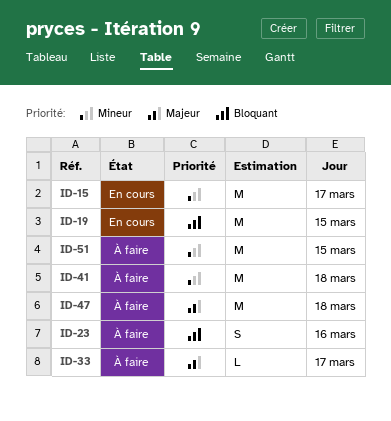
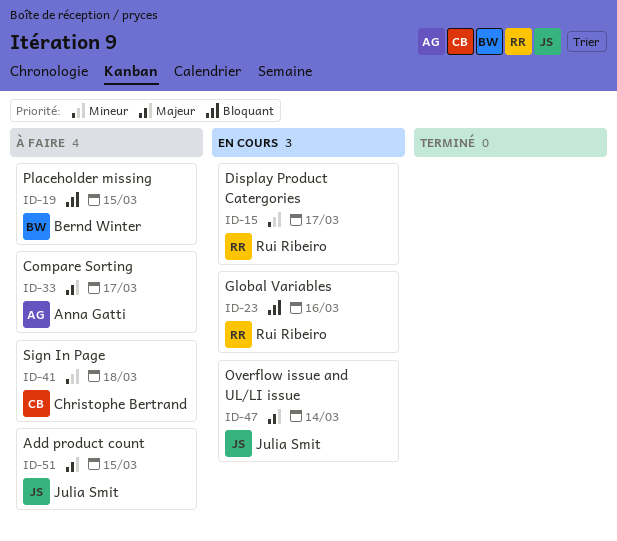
ID-19, status: En cours -> À faire
ID-23, status: À faire -> En cours
ID-47, status: À faire -> En cours
ID-47, day: Mar 18 -> Mar 14
ID-51, priority: Mineur -> Majeur

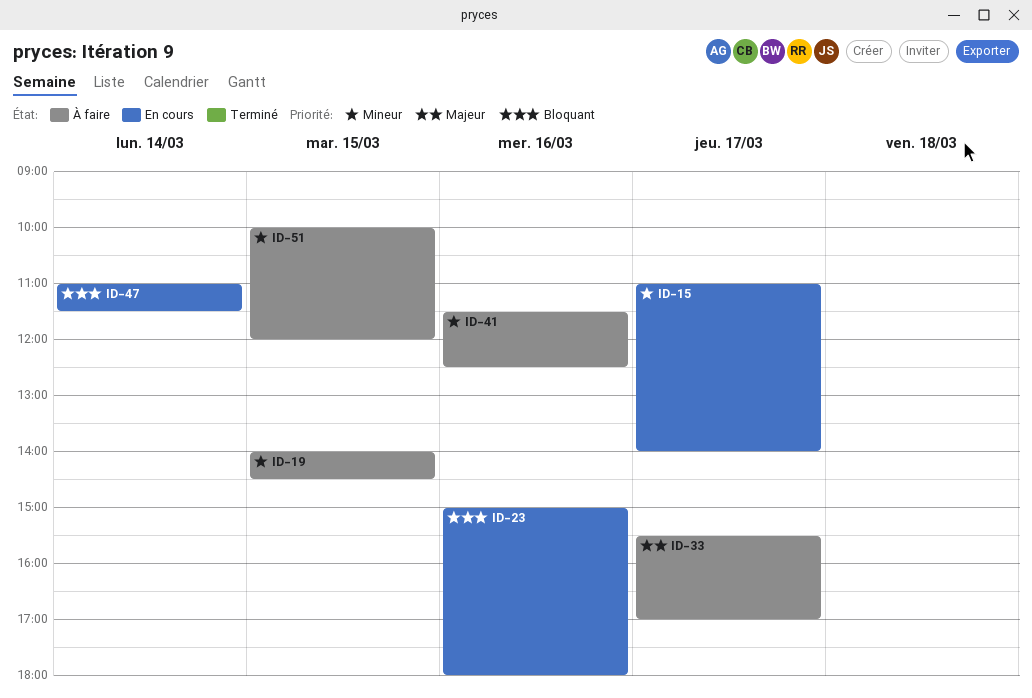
ID-19, priority: Bloquant -> Mineur
ID-41, day: Mar 18 -> Mar 16
ID-47, priority: Majeur -> Bloquant
ID-51, priority: Majeur -> Mineur

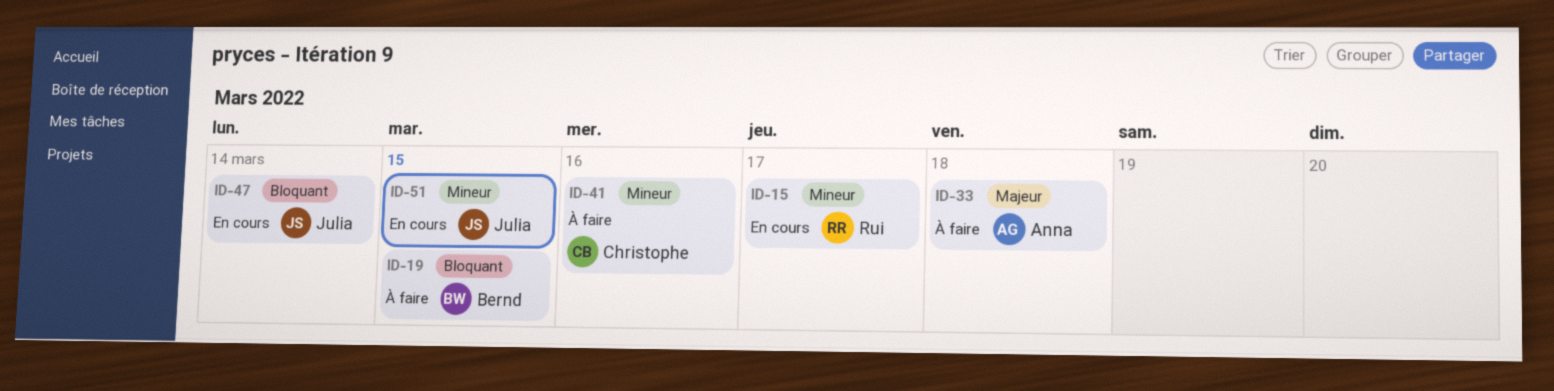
ID-19, priority: Mineur -> Bloquant
ID-23: present -> none
ID-33, day: Mar 17 -> Mar 18
ID-51, status: À faire -> En cours

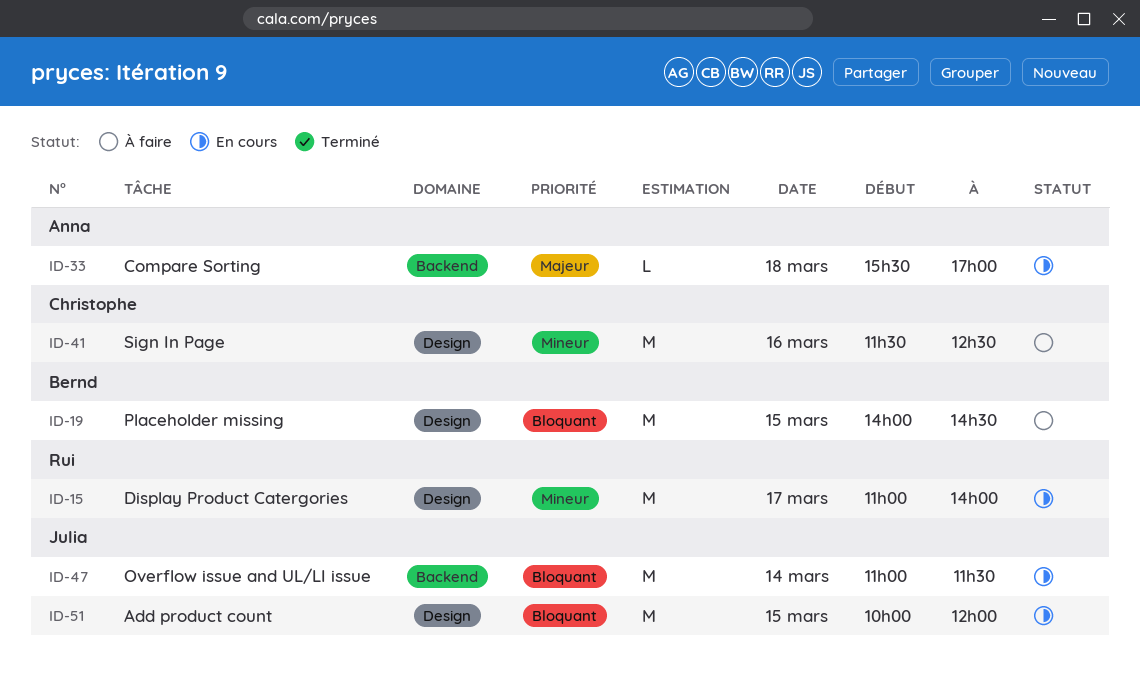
ID-33, status: À faire -> En cours
ID-51, priority: Mineur -> Bloquant

